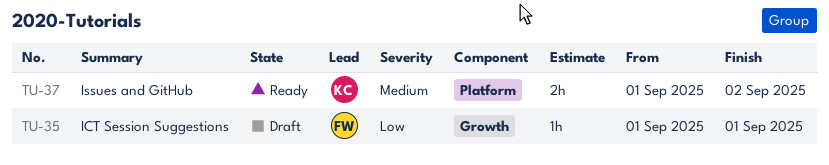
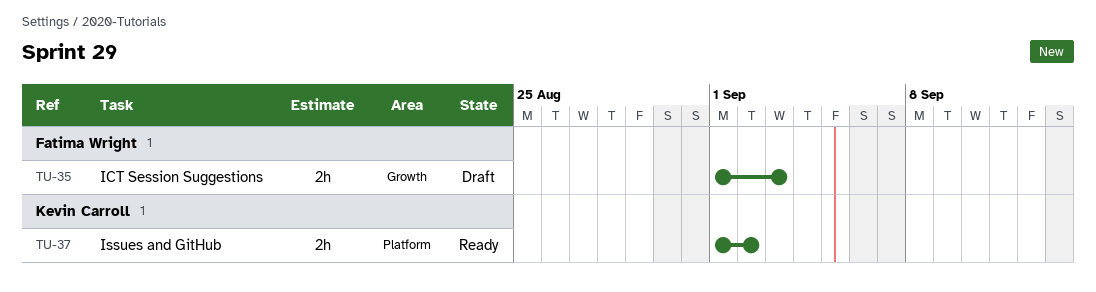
TU-35, estimate: 1h -> 2h
TU-35, due: Sep 1 -> Sep 3

